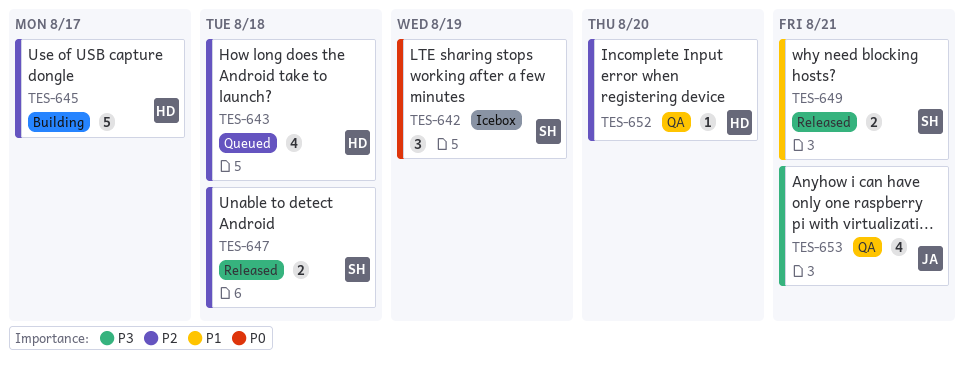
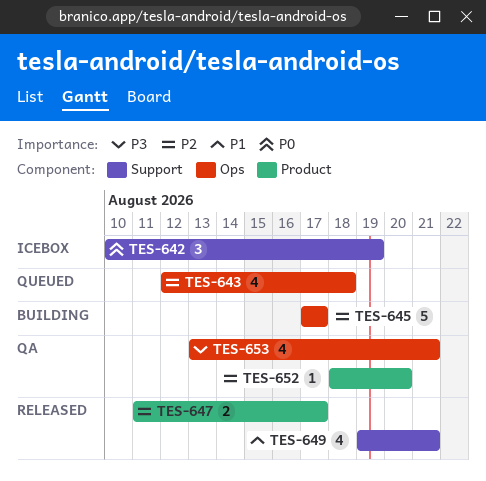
TES-647, due: Aug 18 -> Aug 17
TES-649, estimate: 2 -> 4

